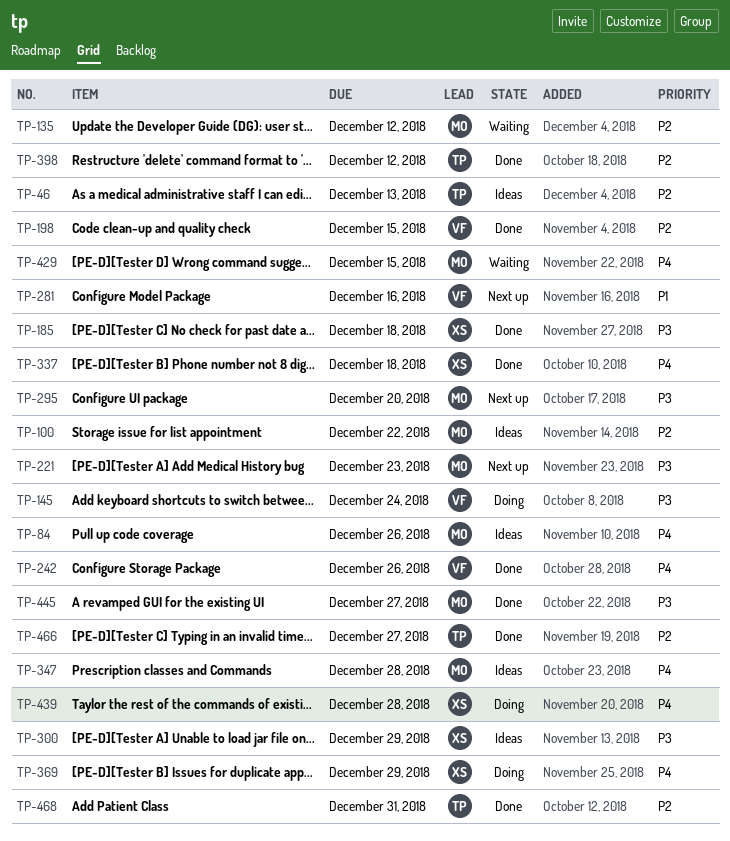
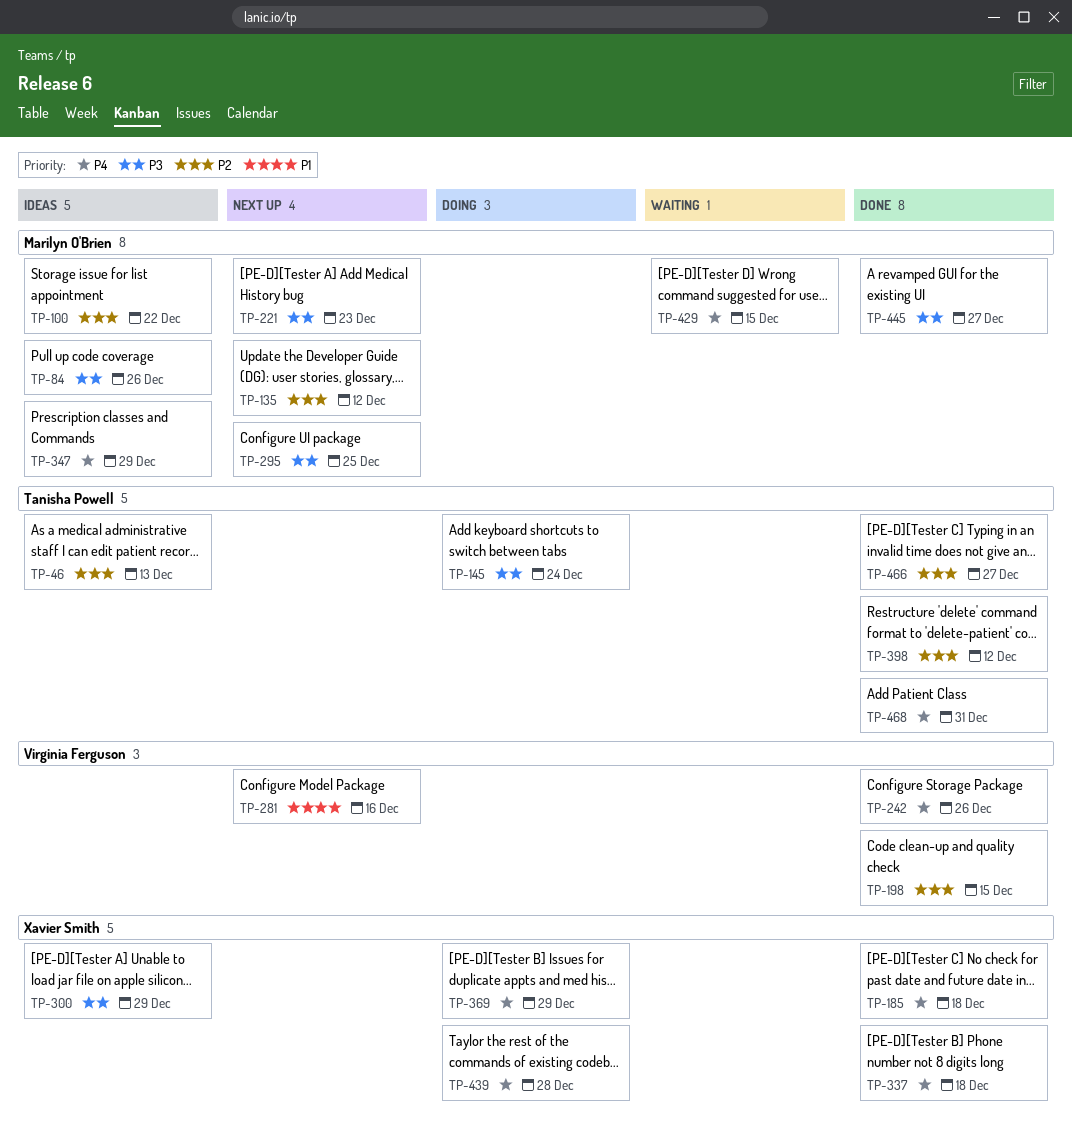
TP-84, priority: P4 -> P3
TP-135, status: Waiting -> Next up
TP-145, owner: Virginia Ferguson -> Tanisha Powell
TP-185, priority: P3 -> P4
TP-295, due: Dec 20 -> Dec 25
TP-347, due: Dec 28 -> Dec 29
TP-468, priority: P2 -> P4

